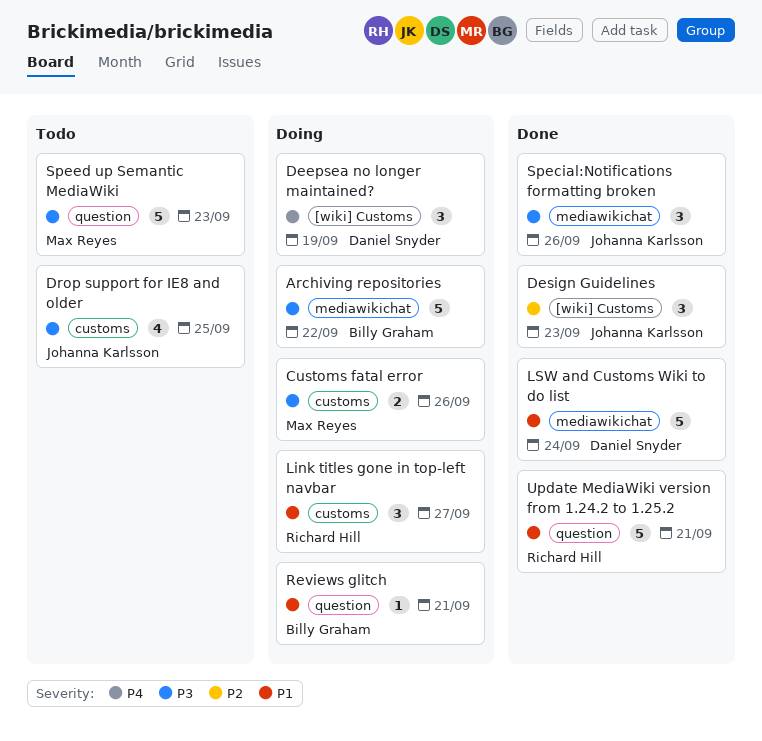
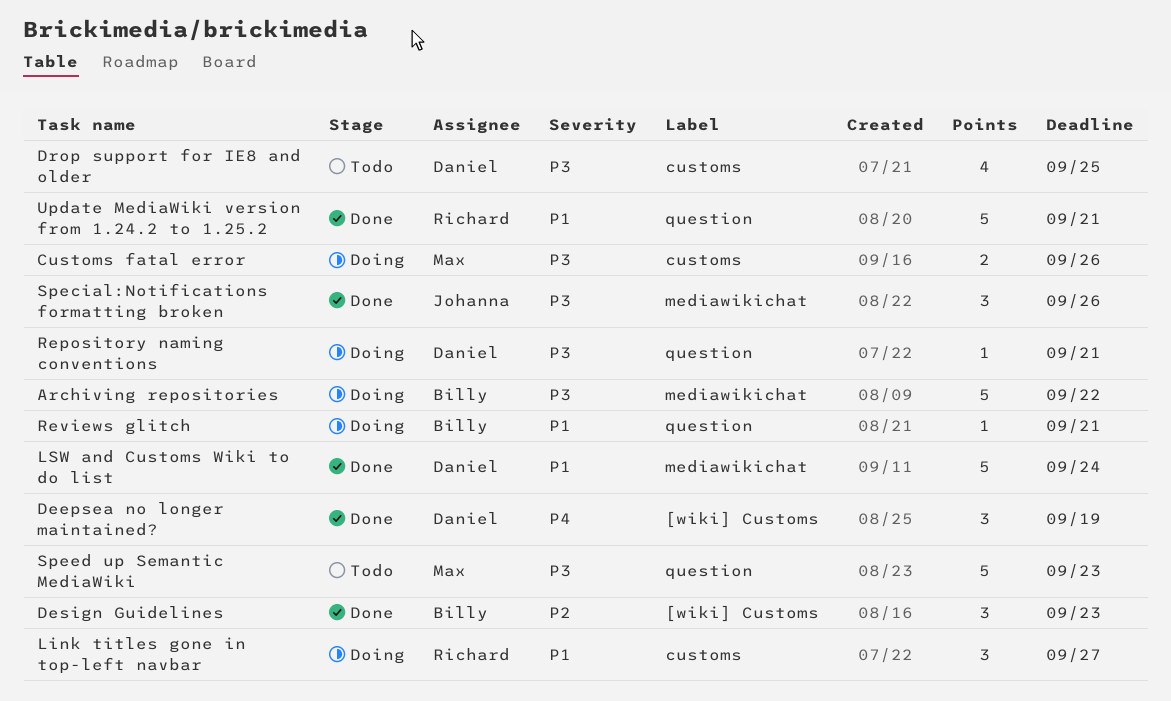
Deepsea no longer maintained?, status: Doing -> Done
Design Guidelines, owner: Johanna Karlsson -> Billy Graham
Drop support for IE8 and older, owner: Johanna Karlsson -> Daniel Snyder
Repository naming conventions: none -> present

